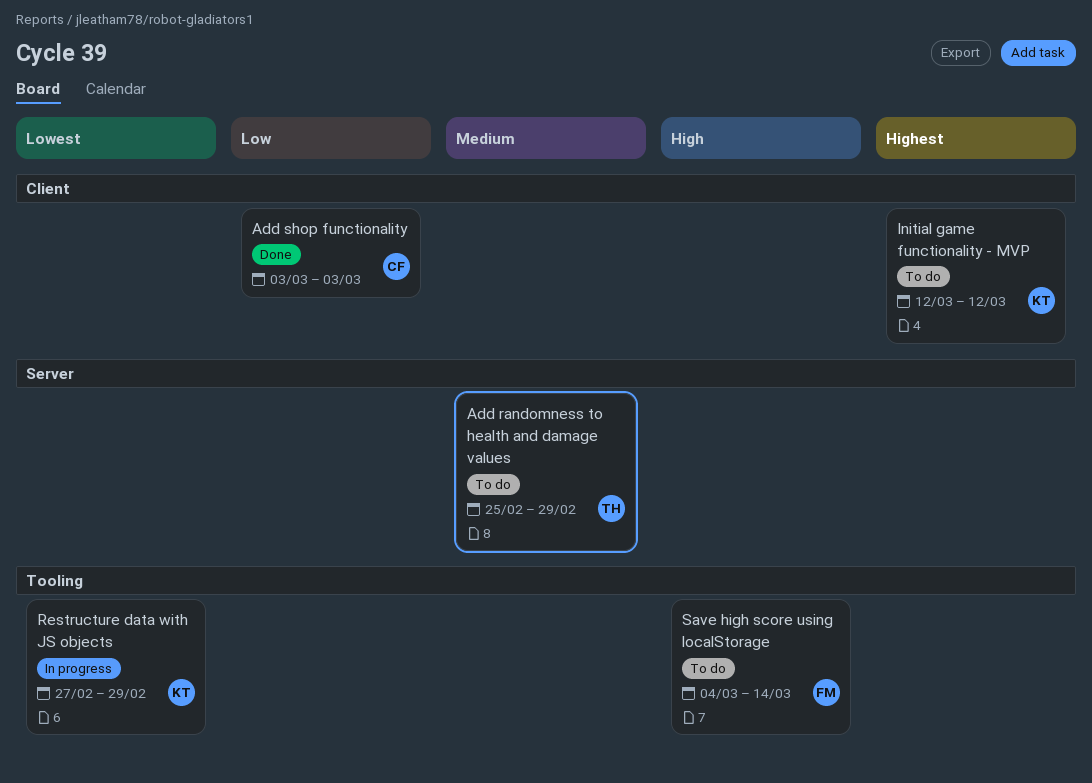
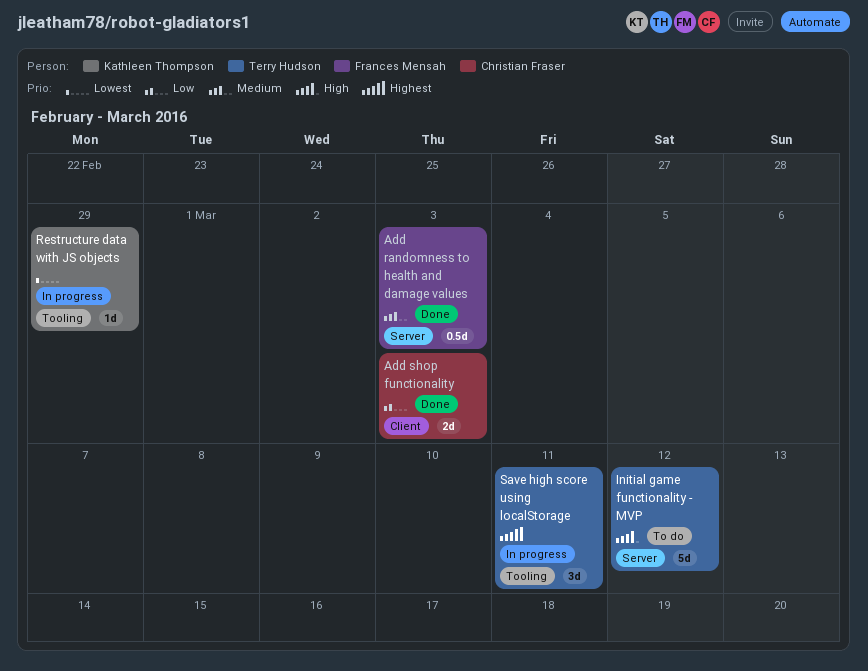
Add randomness to health and damage values, status: To do -> Done
Add randomness to health and damage values, owner: Terry Hudson -> Frances Mensah
Add randomness to health and damage values, due: Feb 29 -> Mar 3
Initial game functionality - MVP, owner: Kathleen Thompson -> Terry Hudson
Initial game functionality - MVP, priority: Highest -> High
Initial game functionality - MVP, label: Client -> Server
Save high score using localStorage, status: To do -> In progress
Save high score using localStorage, owner: Frances Mensah -> Terry Hudson
Save high score using localStorage, priority: High -> Highest
Save high score using localStorage, due: Mar 14 -> Mar 11

